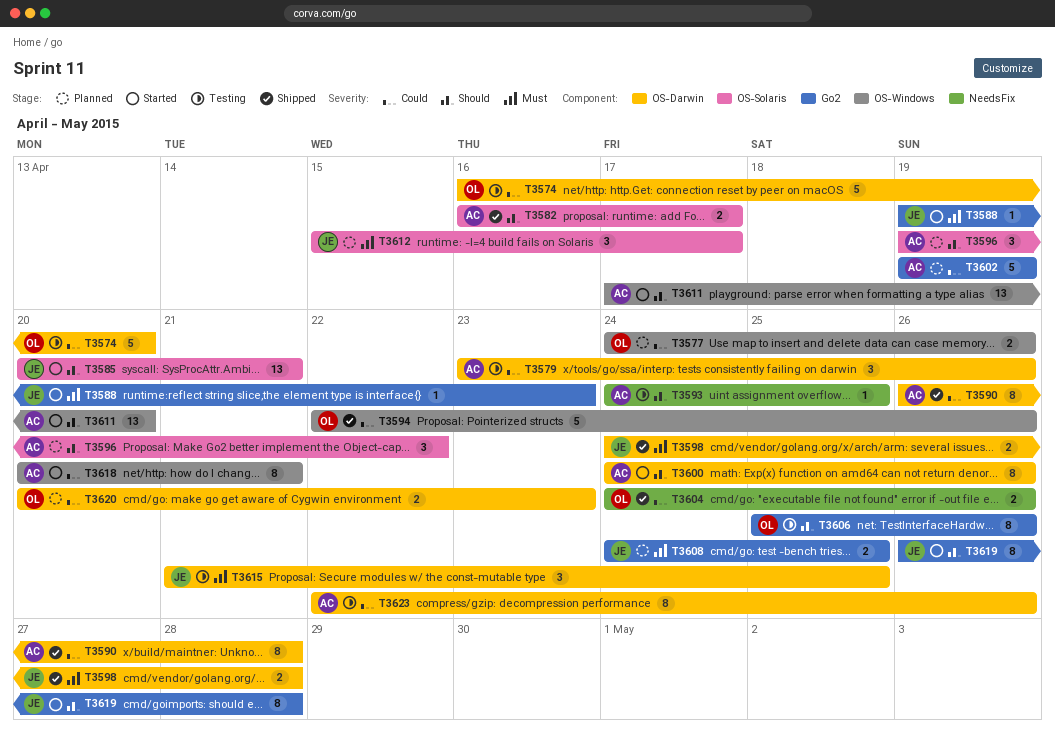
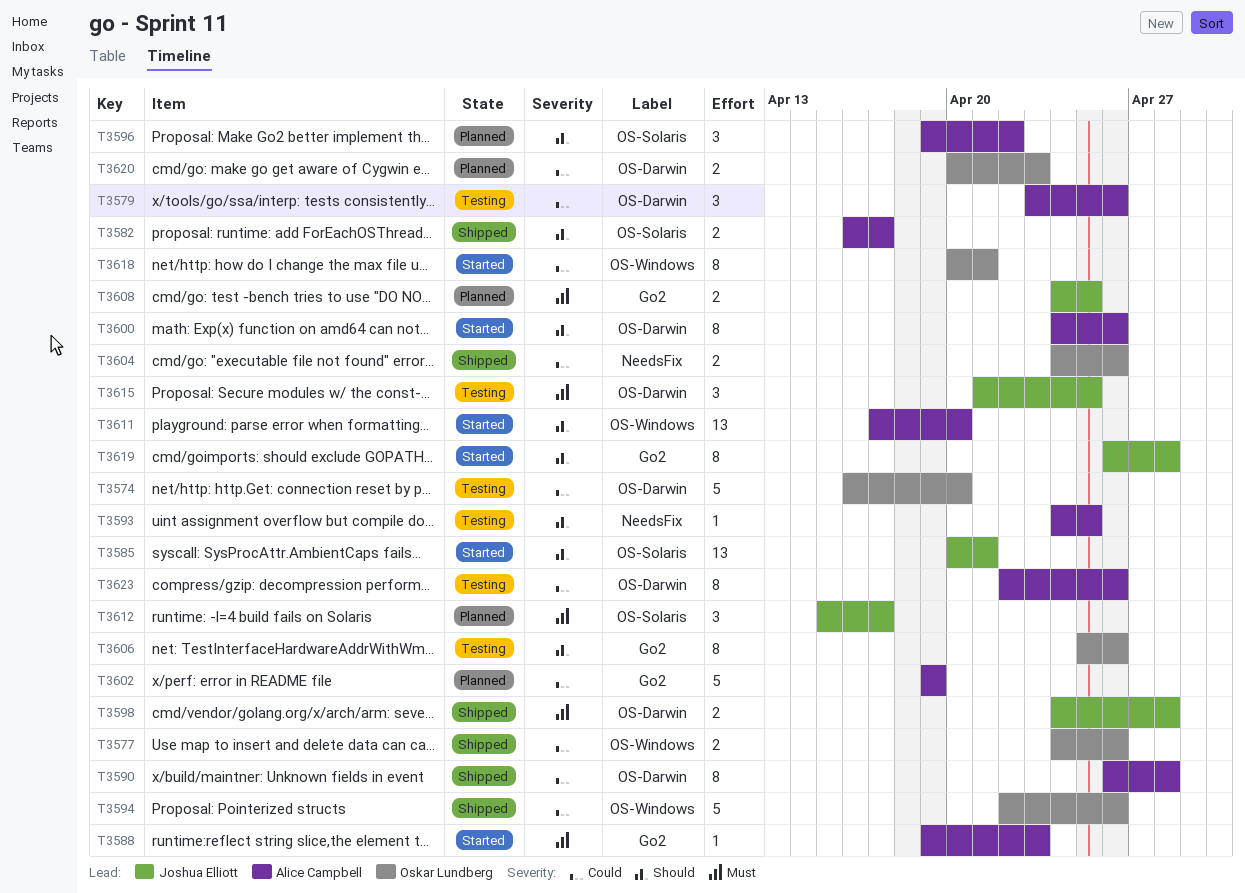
T3577, status: Planned -> Shipped
T3588, owner: Joshua Elliott -> Alice Campbell
T3618, owner: Alice Campbell -> Oskar Lundberg

